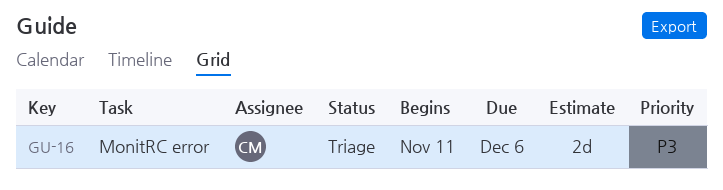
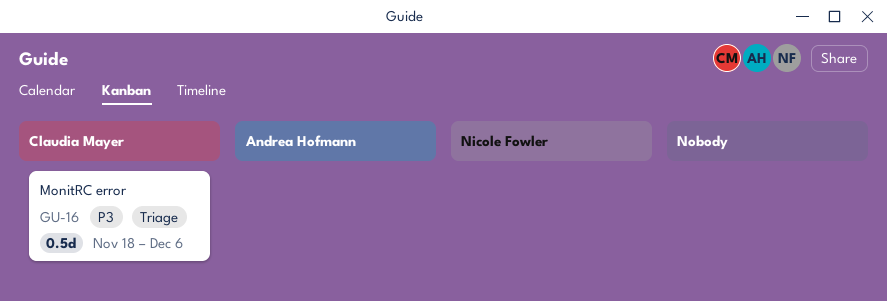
GU-16, estimate: 2d -> 0.5d
GU-16, start: Nov 11 -> Nov 18

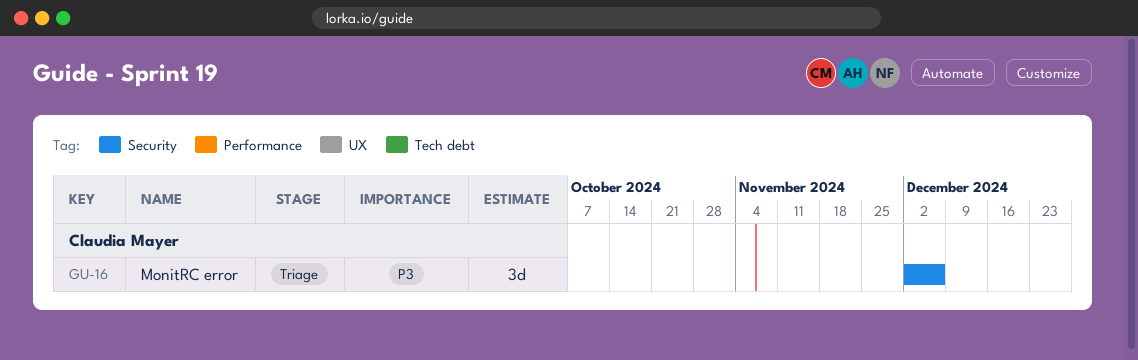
GU-16, estimate: 0.5d -> 3d
GU-16, start: Nov 18 -> Dec 2

